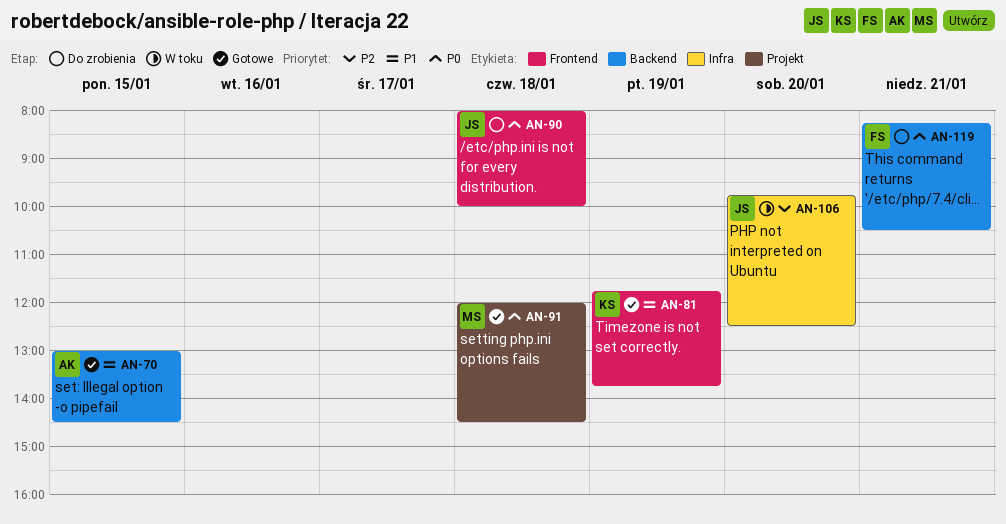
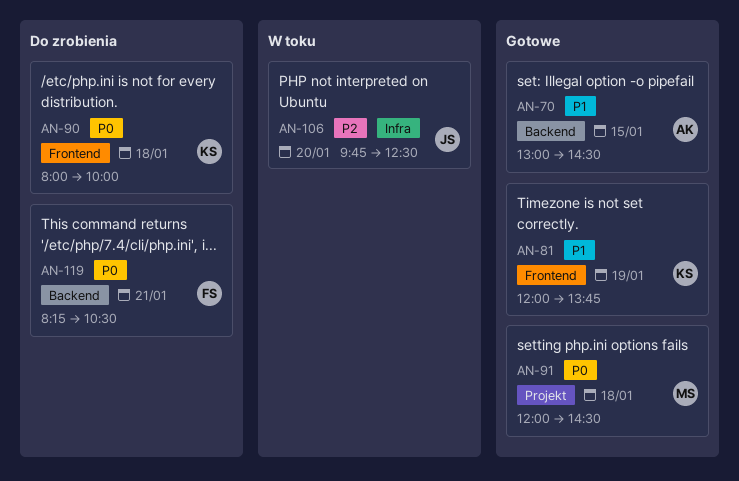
AN-81, begins: 11:45 -> 12:00
AN-90, owner: JS -> KS

